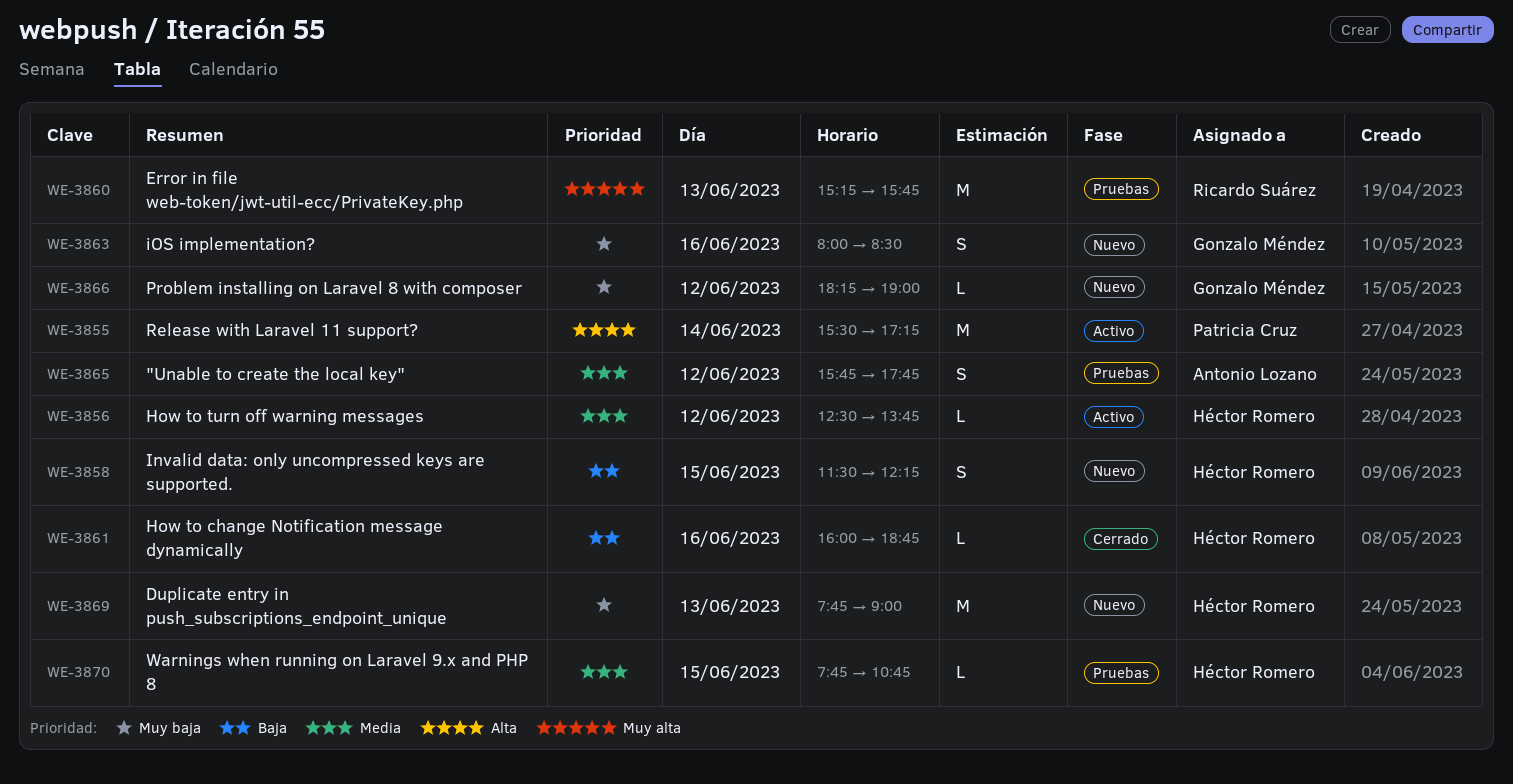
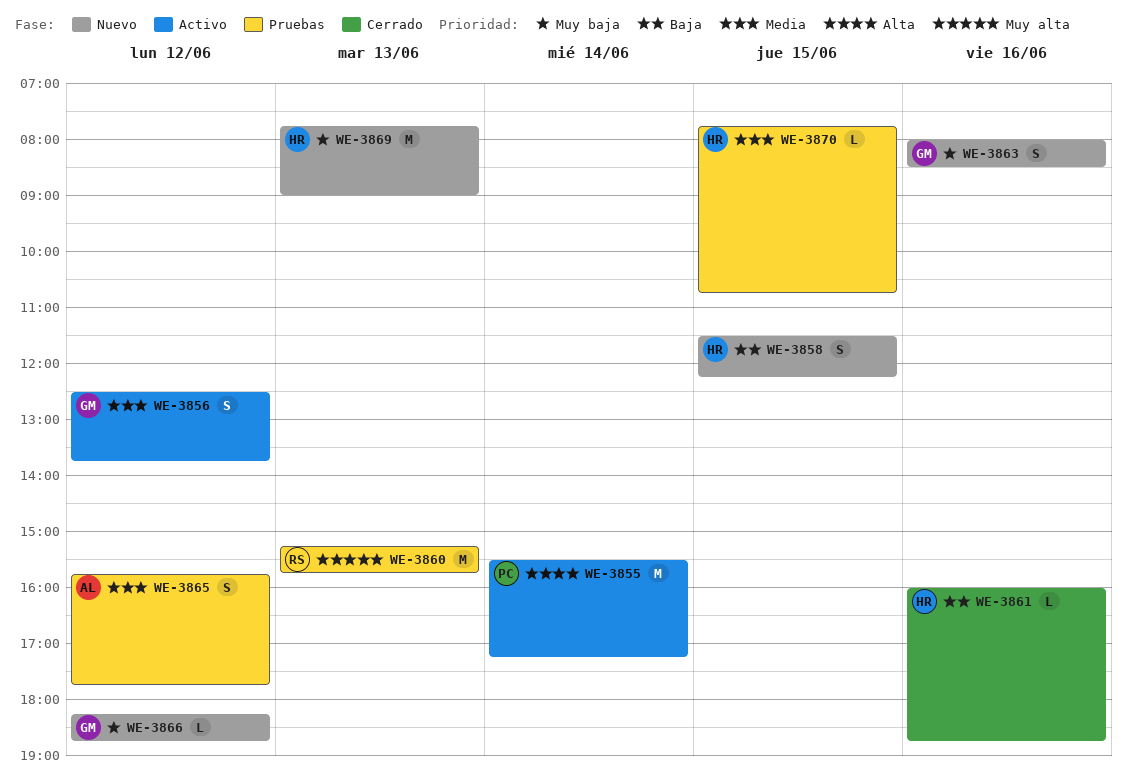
WE-3856, owner: Héctor Romero -> Gonzalo Méndez
WE-3856, estimate: L -> S
WE-3866, ends: 19:00 -> 18:45

